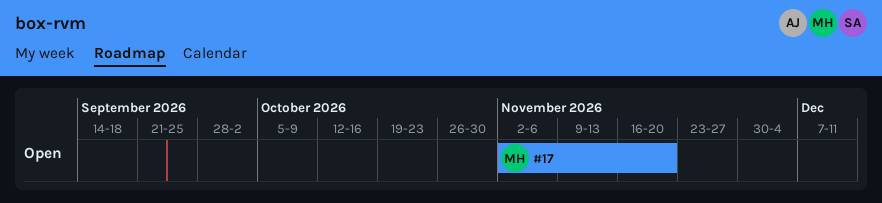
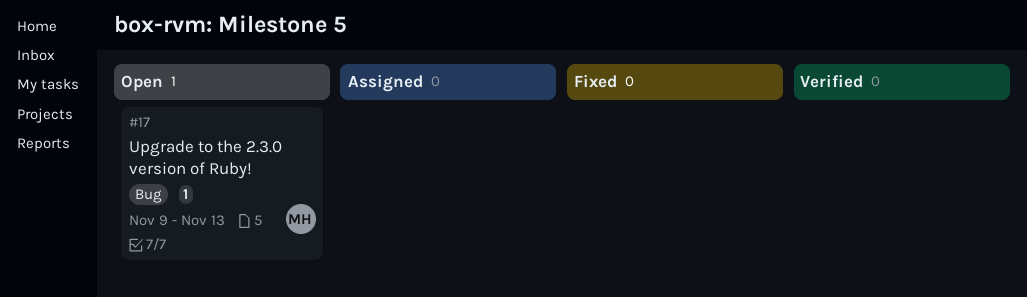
#17, start: Nov 2 -> Nov 9
#17, due: Nov 20 -> Nov 13

